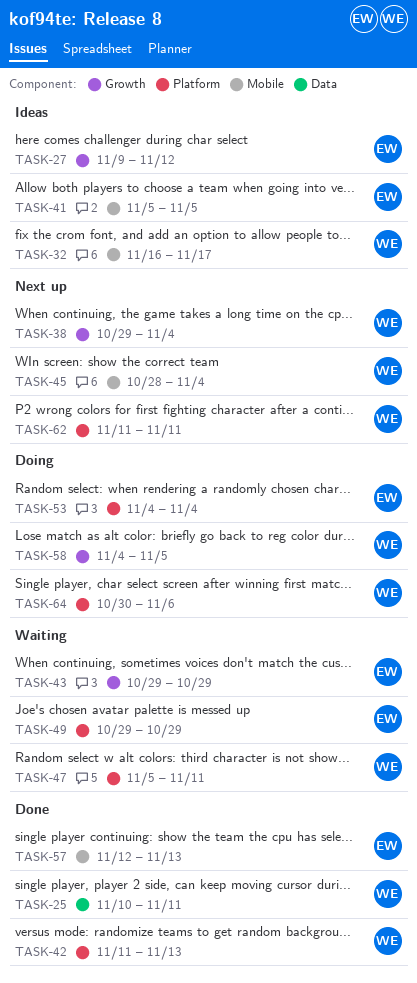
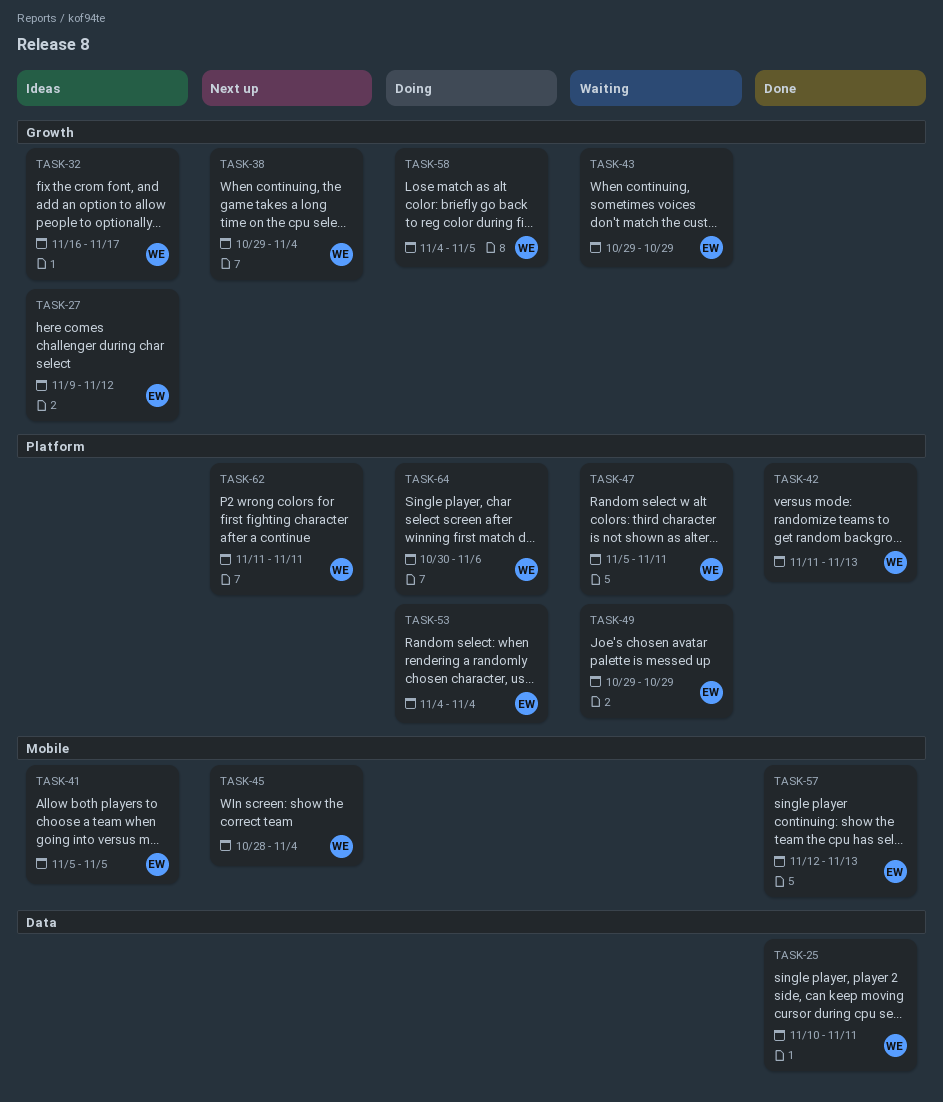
TASK-32, label: Mobile -> Growth

